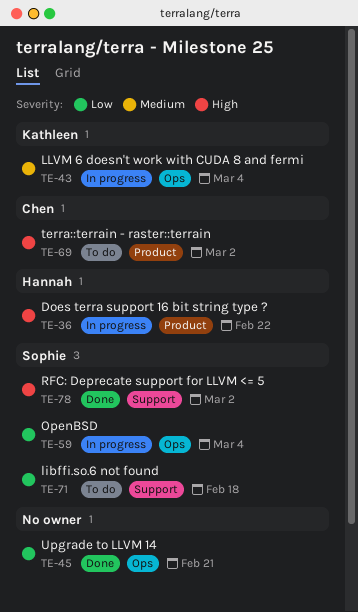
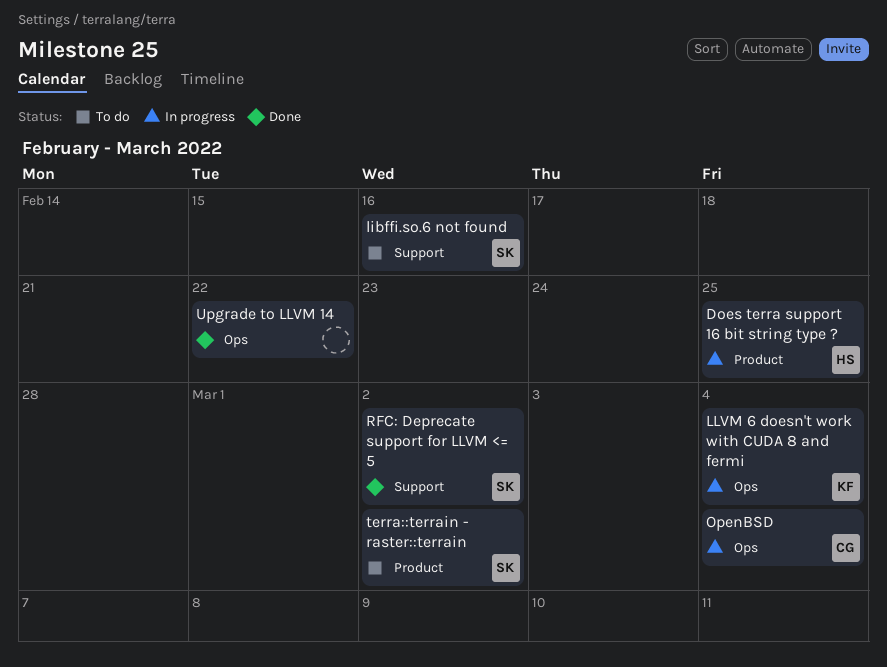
Does terra support 16 bit string type ?, due: Feb 22 -> Feb 25
libffi.so.6 not found, due: Feb 18 -> Feb 16
OpenBSD, owner: Sophie -> Chen
terra::terrain - raster::terrain, owner: Chen -> Sophie
Upgrade to LLVM 14, due: Feb 21 -> Feb 22

